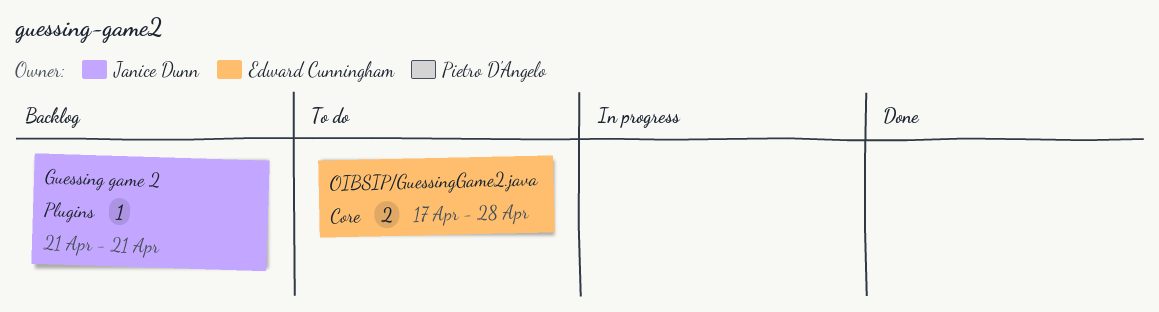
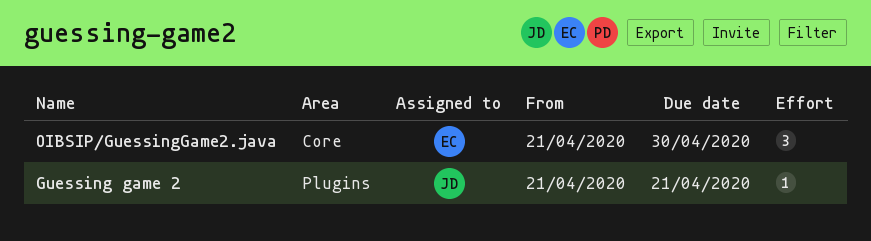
OIBSIP/GuessingGame2.java, estimate: 2 -> 3
OIBSIP/GuessingGame2.java, start: Apr 17 -> Apr 21
OIBSIP/GuessingGame2.java, due: Apr 28 -> Apr 30

